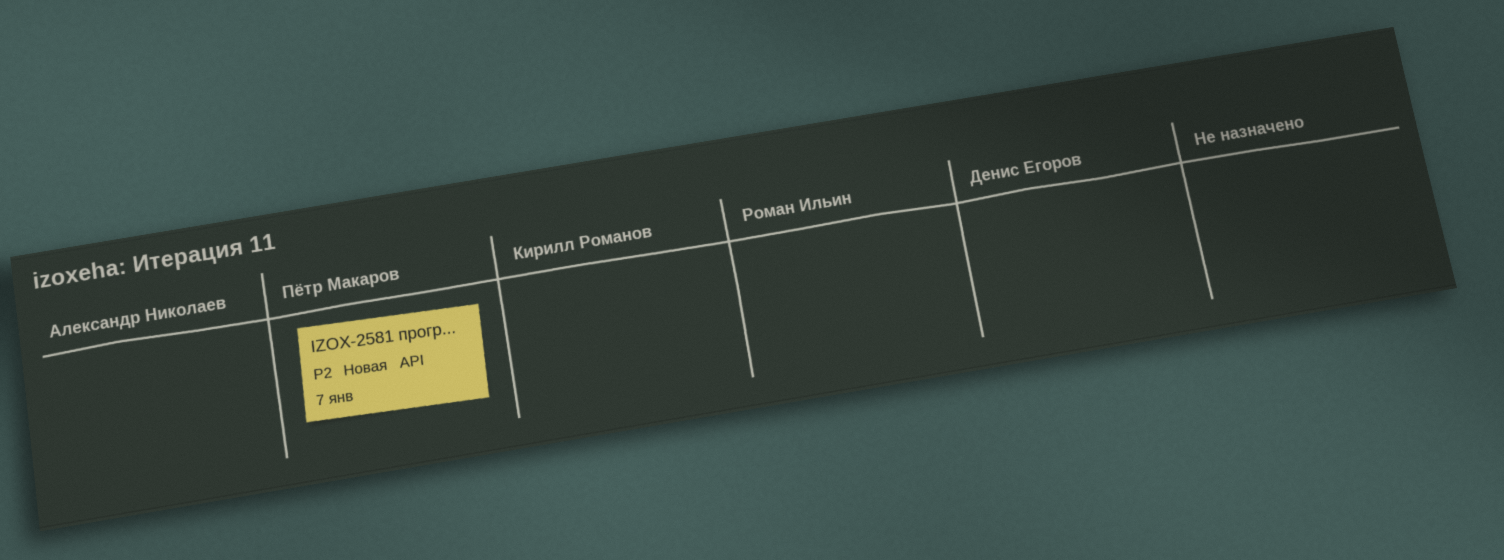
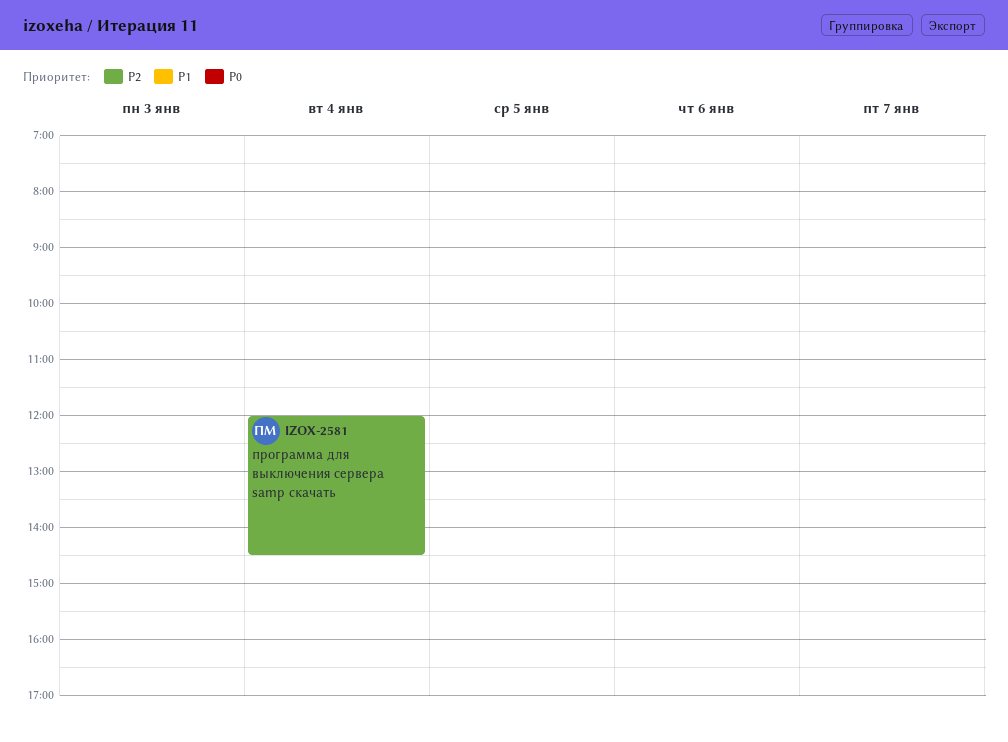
IZOX-2581, day: Jan 7 -> Jan 4

